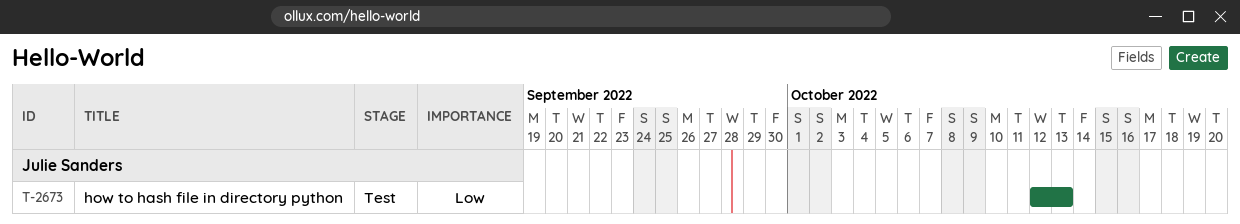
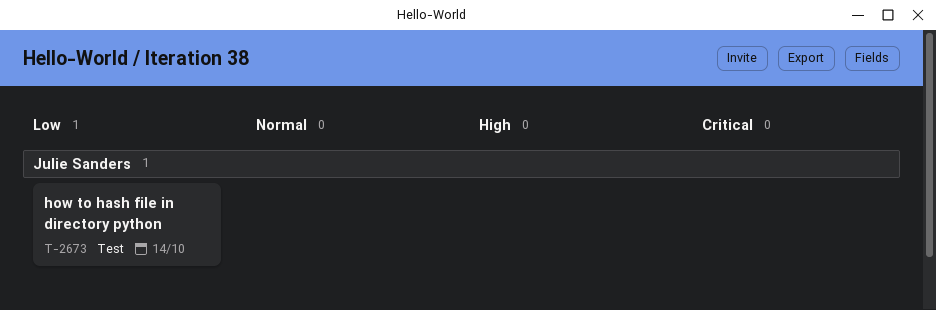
T-2673, due: Oct 13 -> Oct 14

